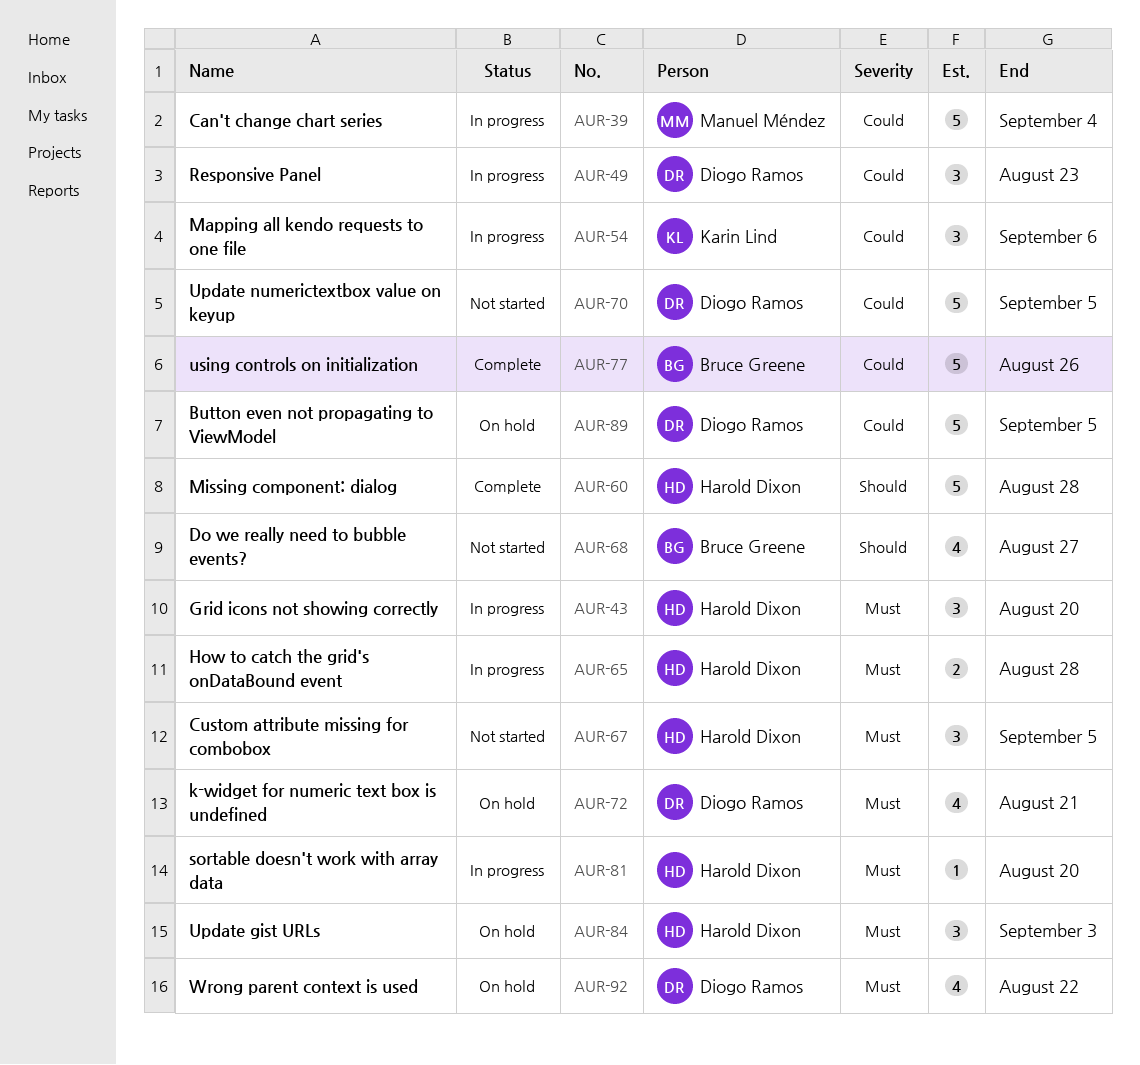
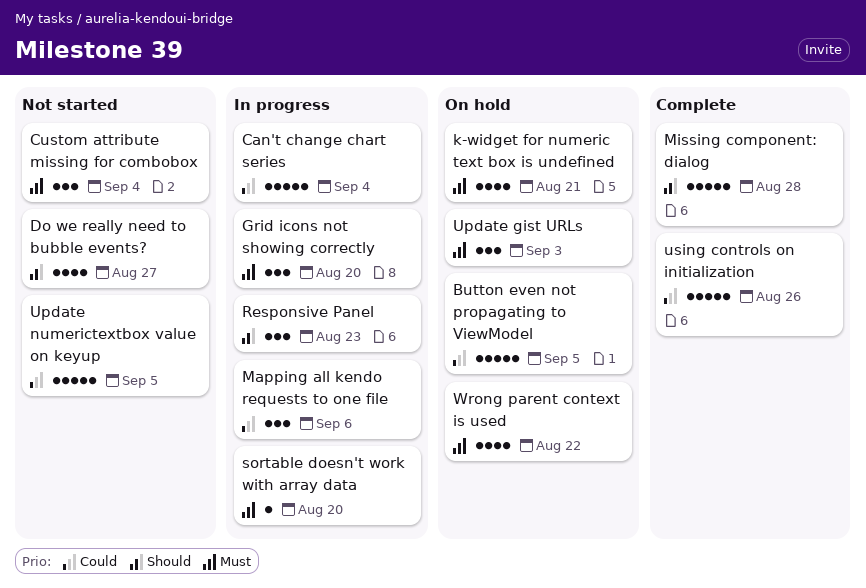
Custom attribute missing for combobox, due: Sep 5 -> Sep 4
How to catch the grid's onDataBound event: present -> none
Responsive Panel, priority: Could -> Should

